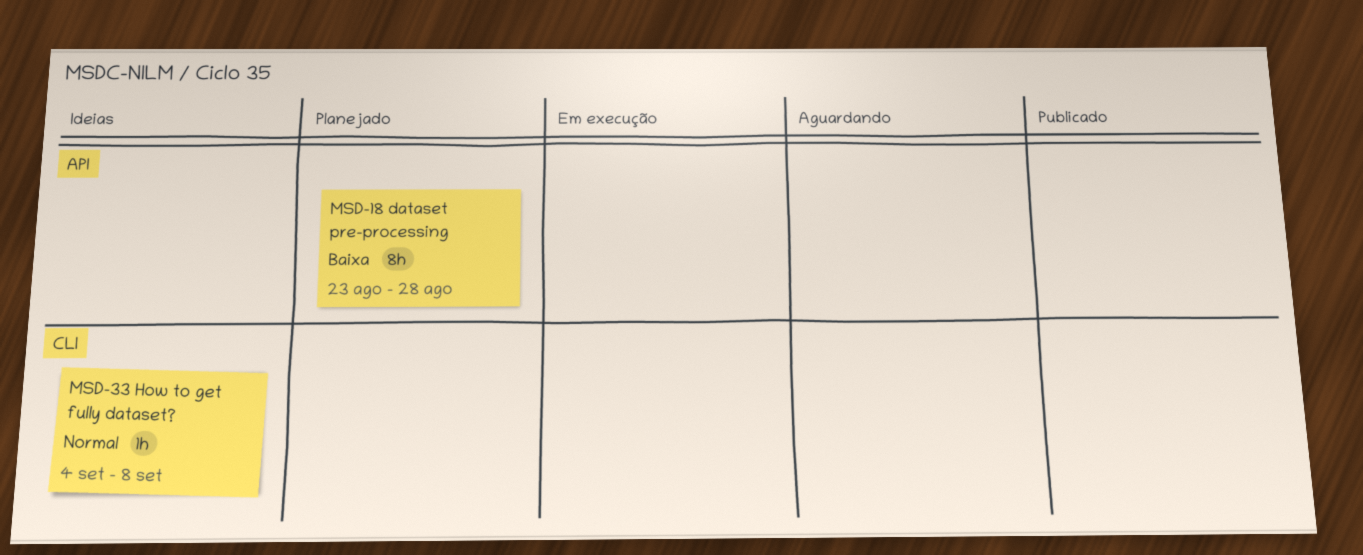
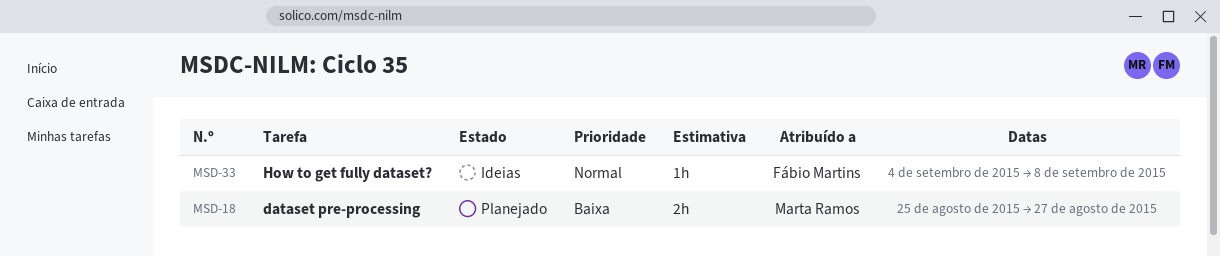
MSD-18, estimate: 8h -> 2h
MSD-18, start: Aug 23 -> Aug 25
MSD-18, due: Aug 28 -> Aug 27

